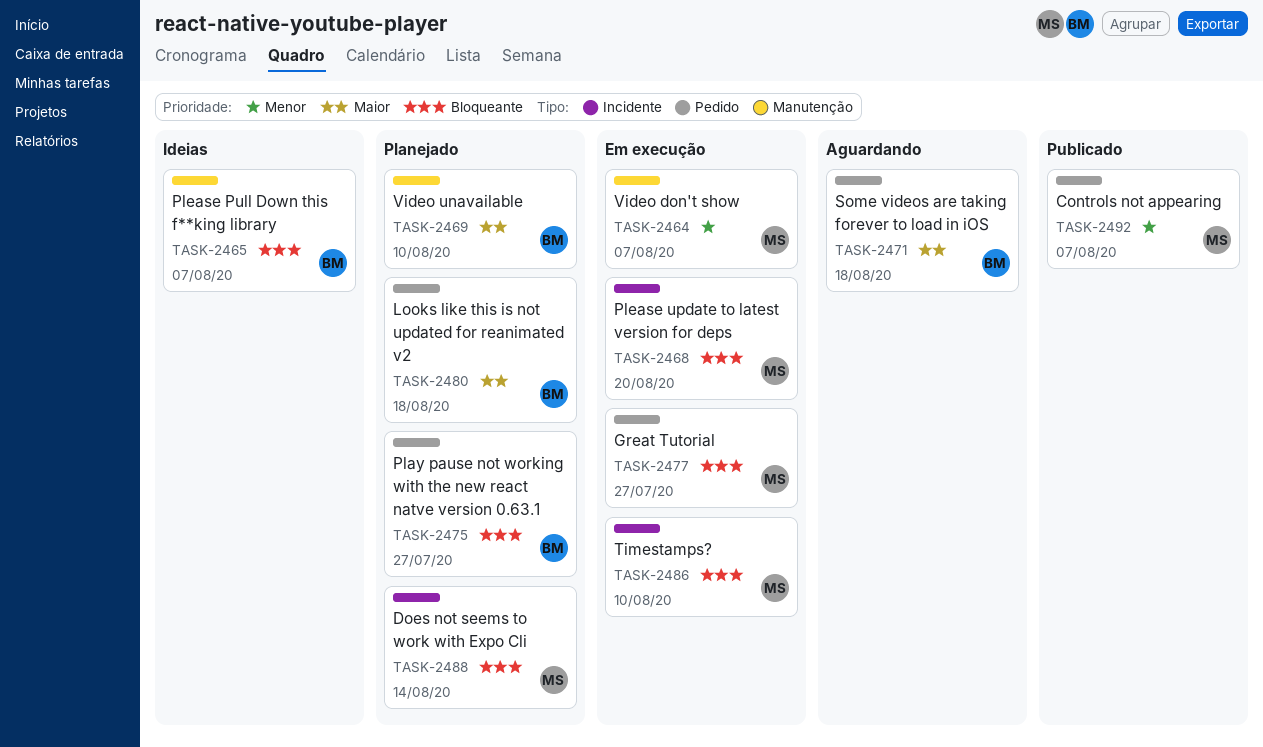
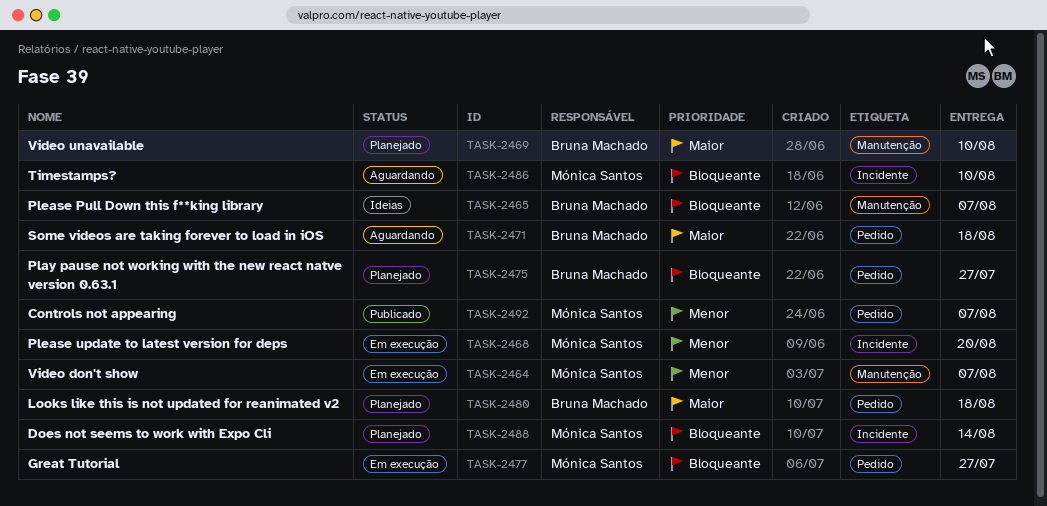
TASK-2468, priority: Bloqueante -> Menor
TASK-2486, status: Em execução -> Aguardando

